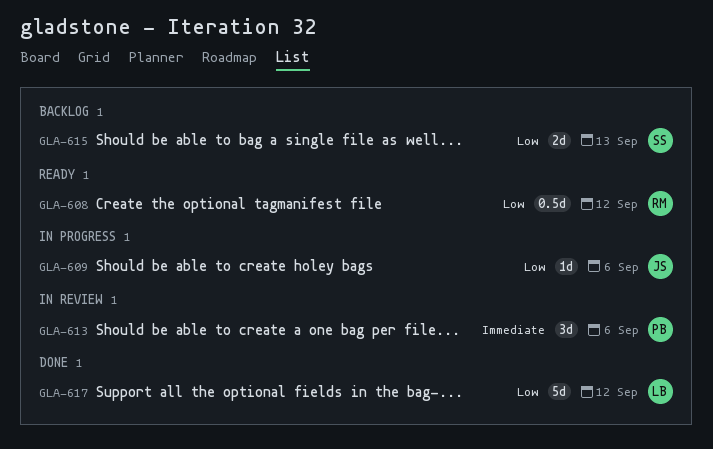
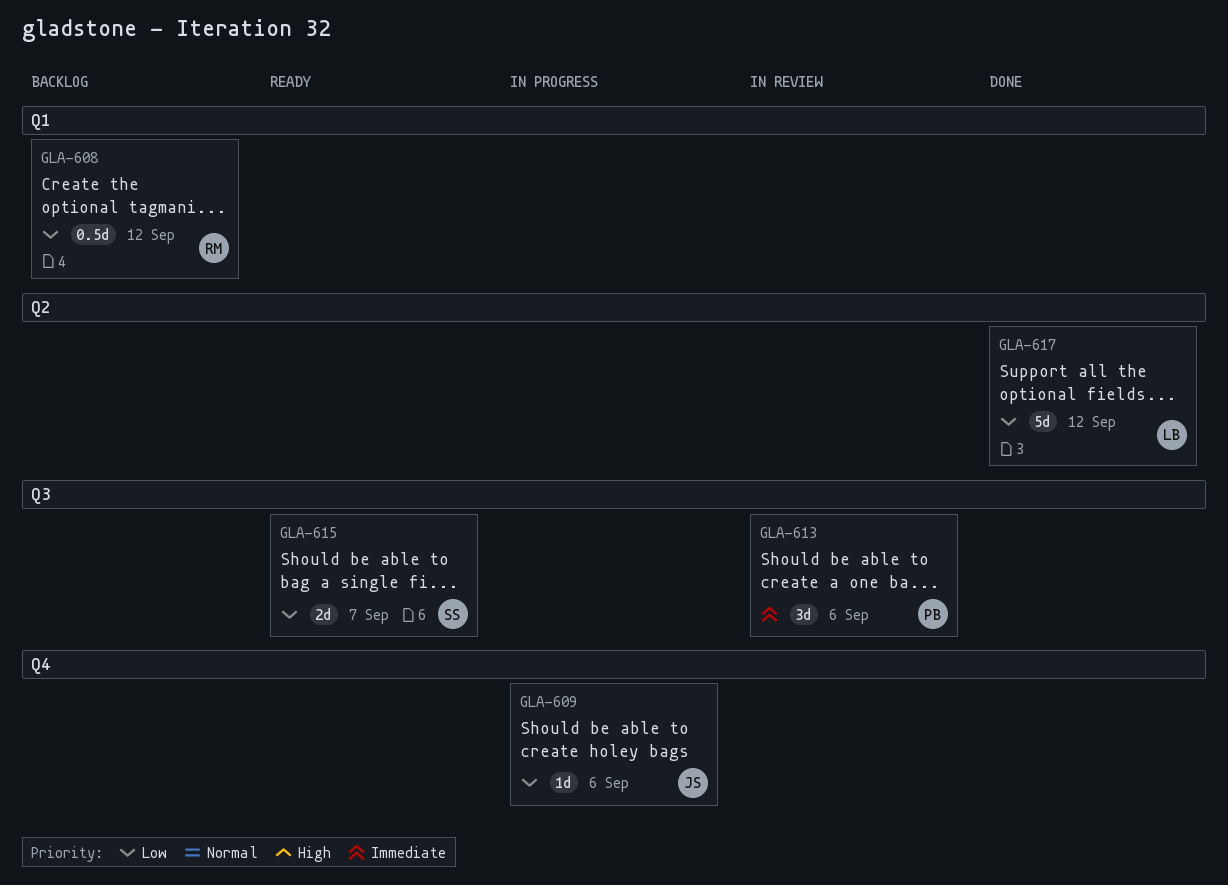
GLA-608, status: Ready -> Backlog
GLA-615, status: Backlog -> Ready
GLA-615, due: Sep 13 -> Sep 7

